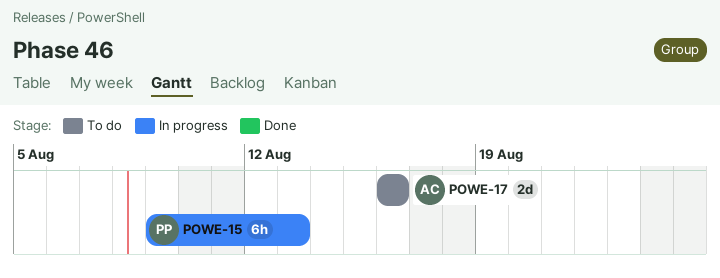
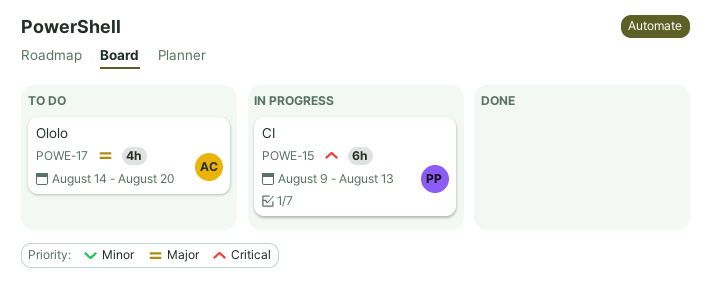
POWE-17, estimate: 2d -> 4h
POWE-17, start: Aug 16 -> Aug 14
POWE-17, due: Aug 16 -> Aug 20

